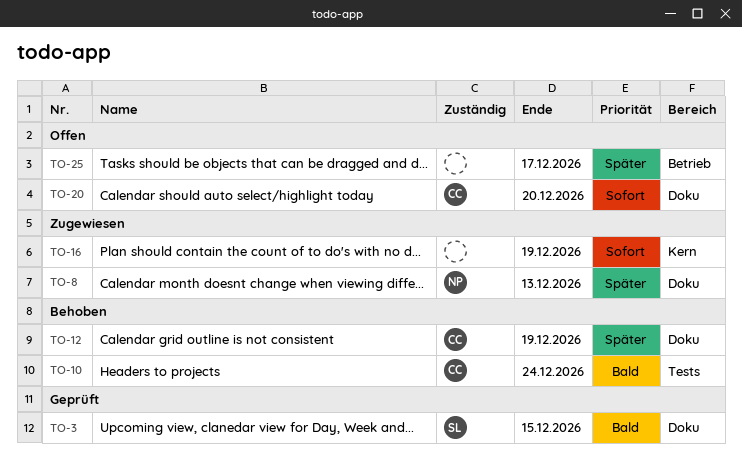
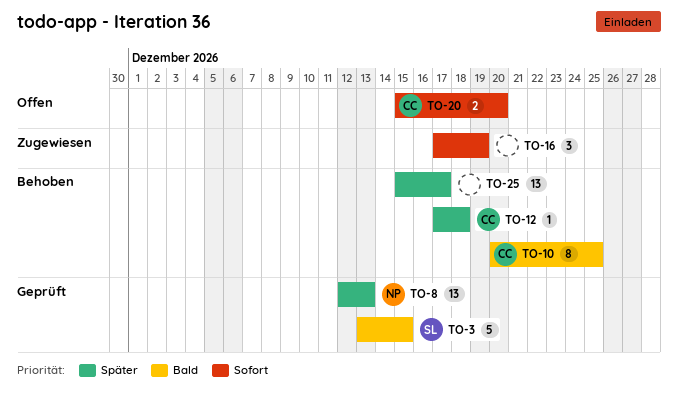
TO-8, status: Zugewiesen -> Geprüft
TO-10, due: Dec 24 -> Dec 25
TO-12, due: Dec 19 -> Dec 18
TO-25, status: Offen -> Behoben

